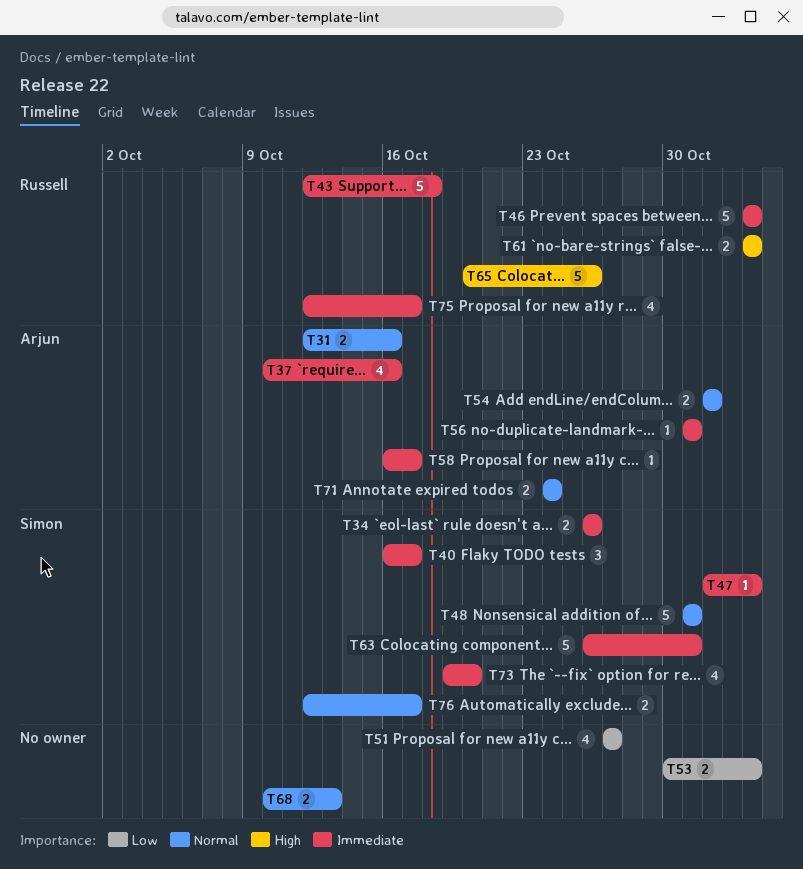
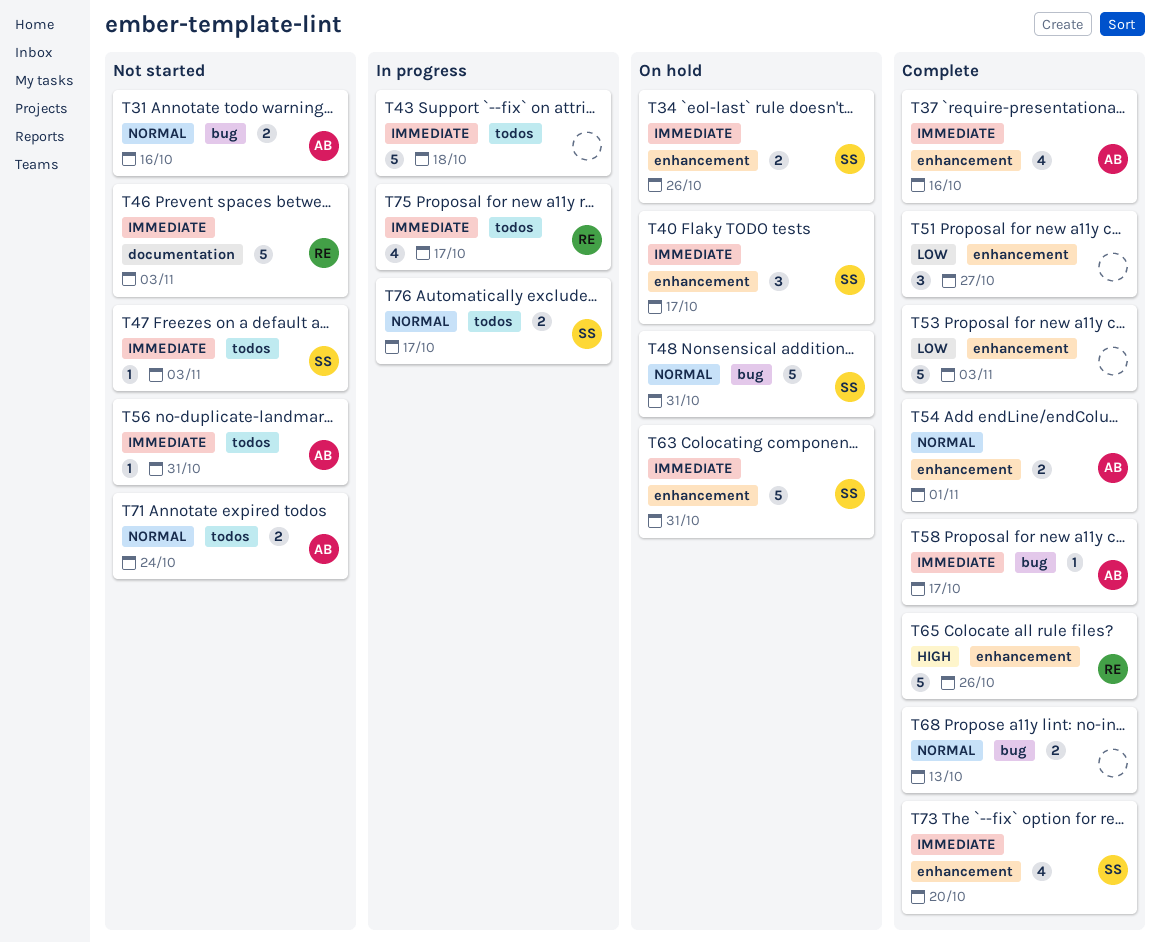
T43, owner: Russell -> none
T51, estimate: 4 -> 3
T53, estimate: 2 -> 5
T61: present -> none

